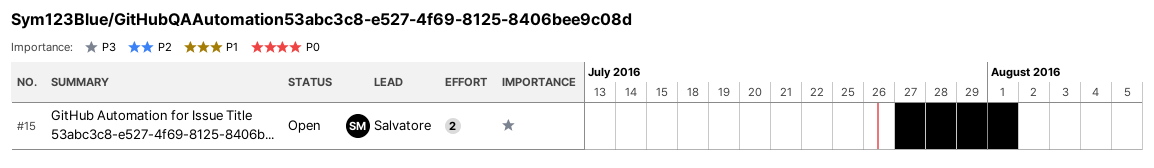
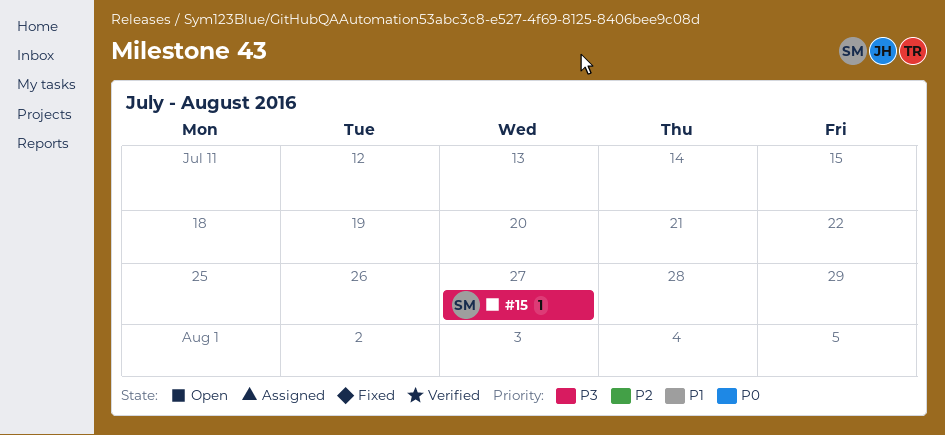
#15, estimate: 2 -> 1
#15, due: Aug 1 -> Jul 27

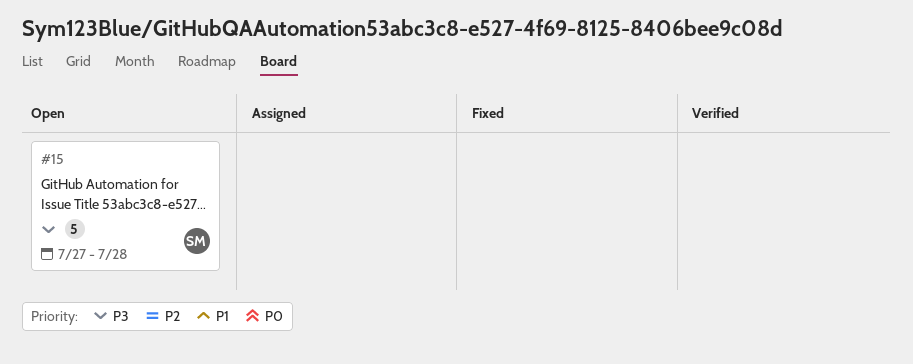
#15, estimate: 1 -> 5
#15, due: Jul 27 -> Jul 28

